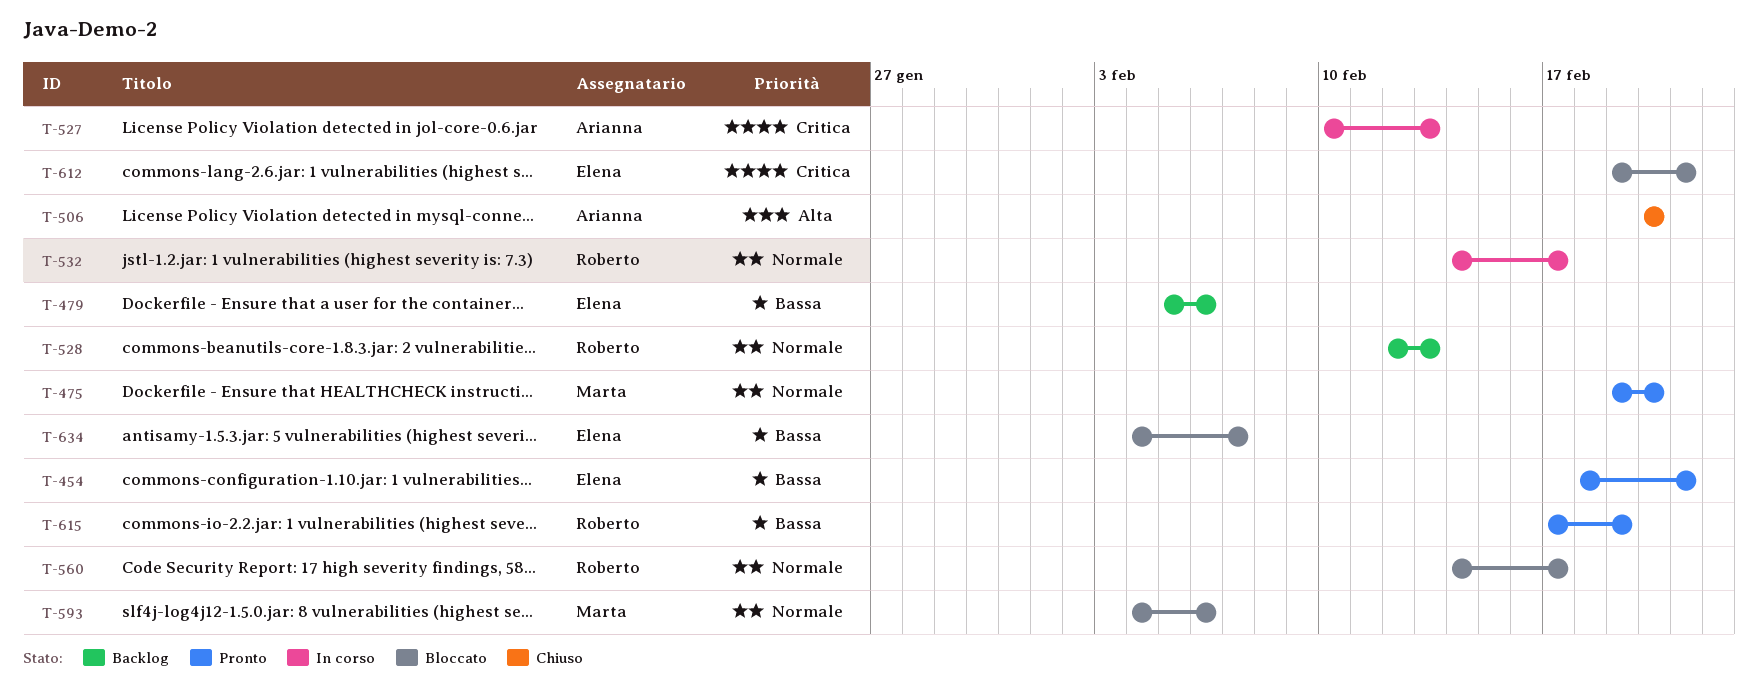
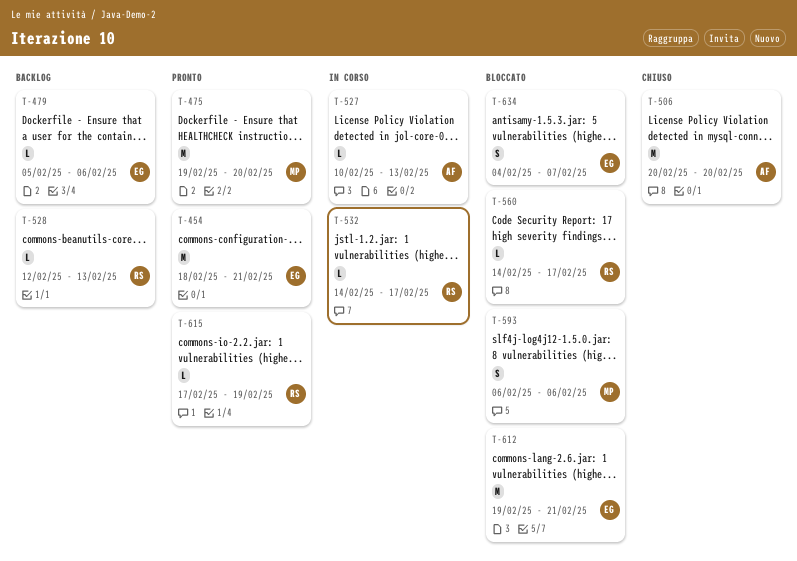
T-593, start: Feb 4 -> Feb 6

